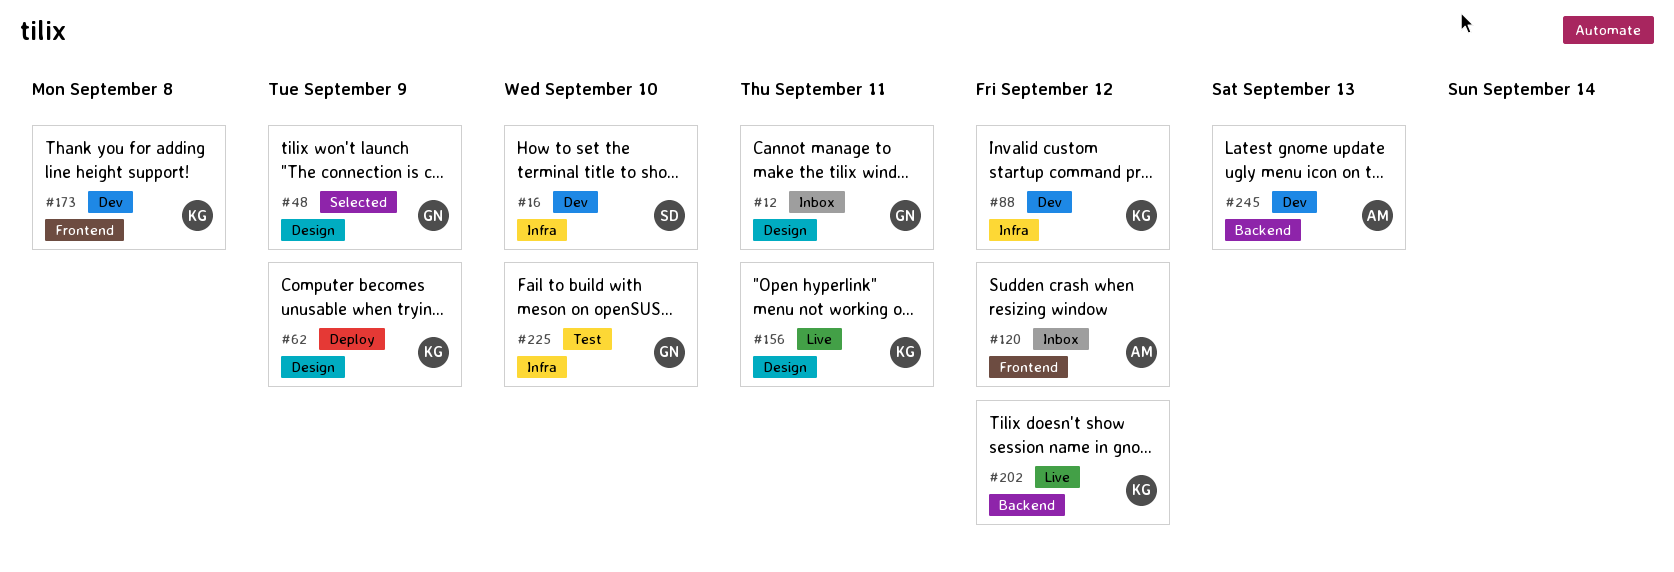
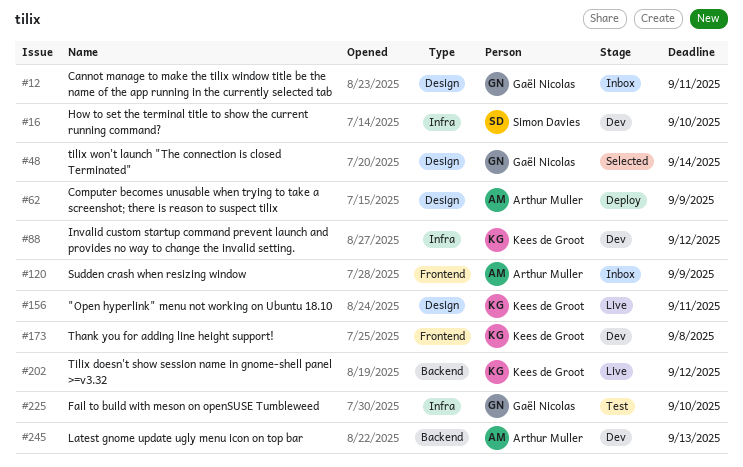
#48, due: Sep 9 -> Sep 14
#62, owner: Kees de Groot -> Arthur Muller
#120, due: Sep 12 -> Sep 9

